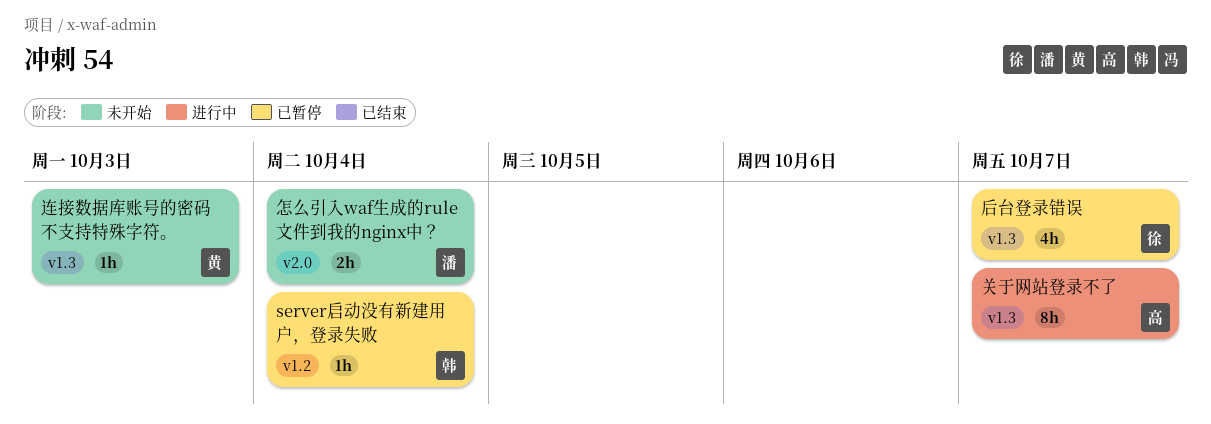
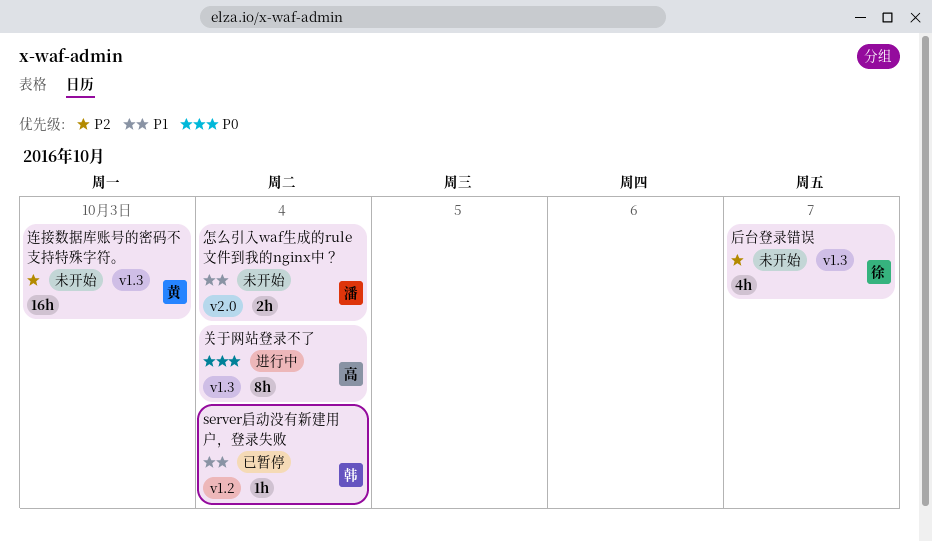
关于网站登录不了, due: Oct 7 -> Oct 4
后台登录错误, status: 已暂停 -> 未开始
连接数据库账号的密码不支持特殊字符。, estimate: 1h -> 16h

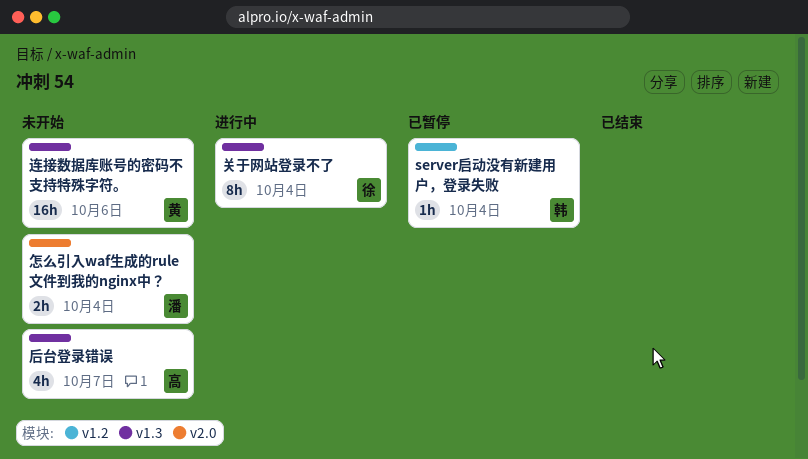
关于网站登录不了, owner: 高 -> 徐
后台登录错误, owner: 徐 -> 高
连接数据库账号的密码不支持特殊字符。, due: Oct 3 -> Oct 6

